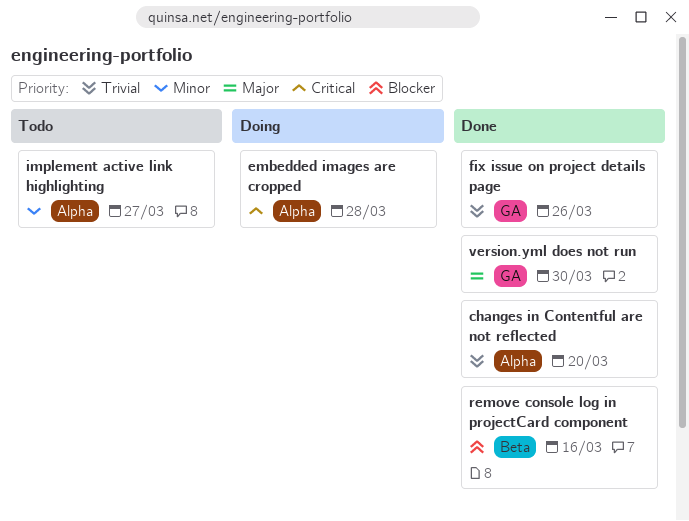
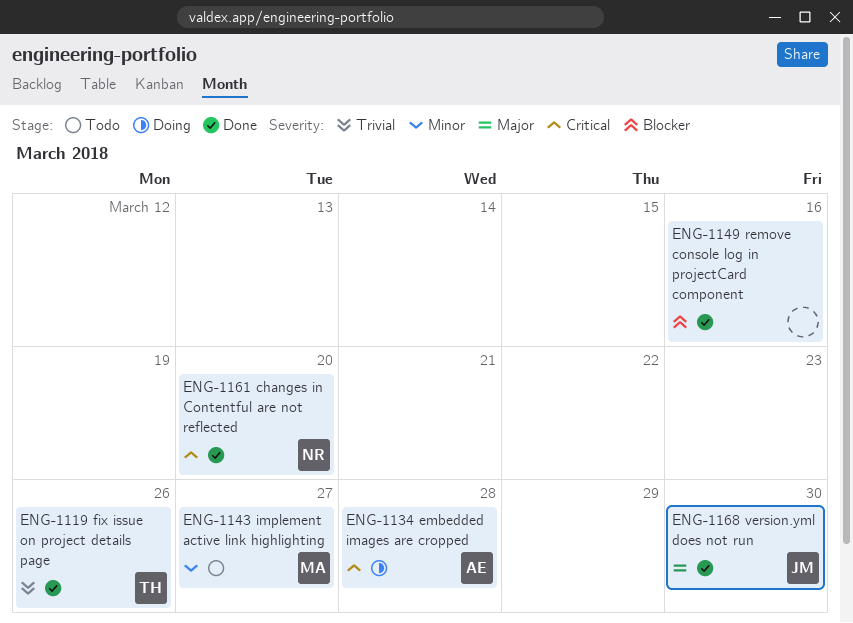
changes in Contentful are not reflected, priority: Trivial -> Critical

